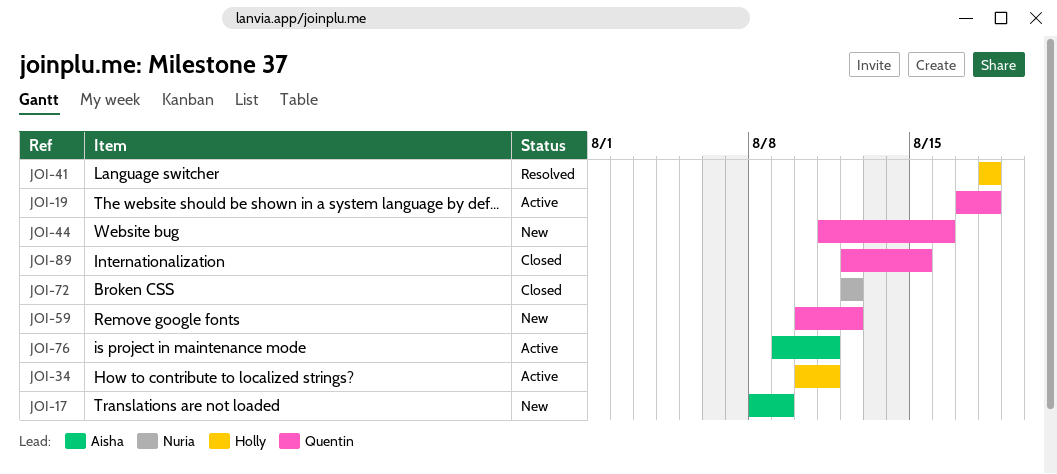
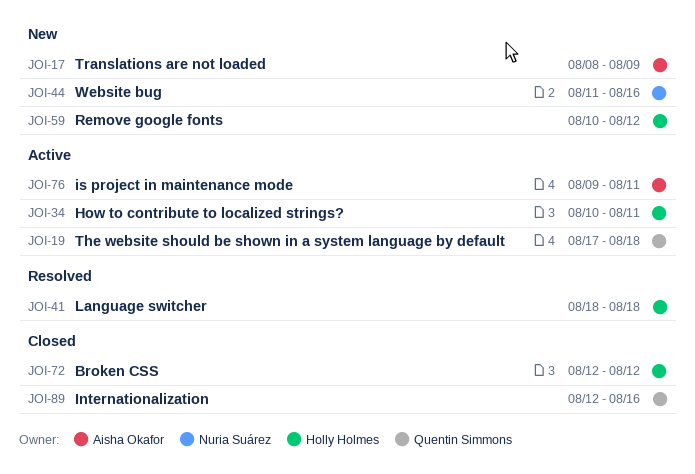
JOI-44, owner: Quentin Simmons -> Nuria Suárez
JOI-59, owner: Quentin Simmons -> Holly Holmes
JOI-72, owner: Nuria Suárez -> Holly Holmes
JOI-89, due: Aug 15 -> Aug 16

